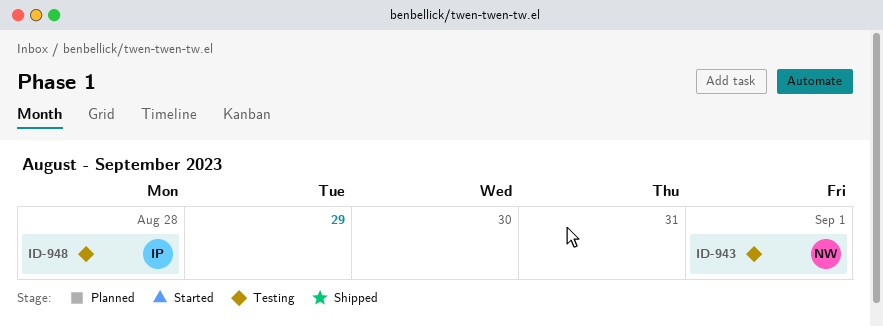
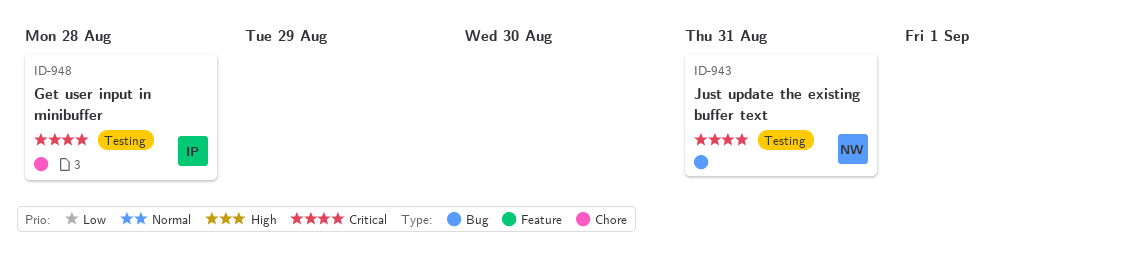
ID-943, due: Sep 1 -> Aug 31

